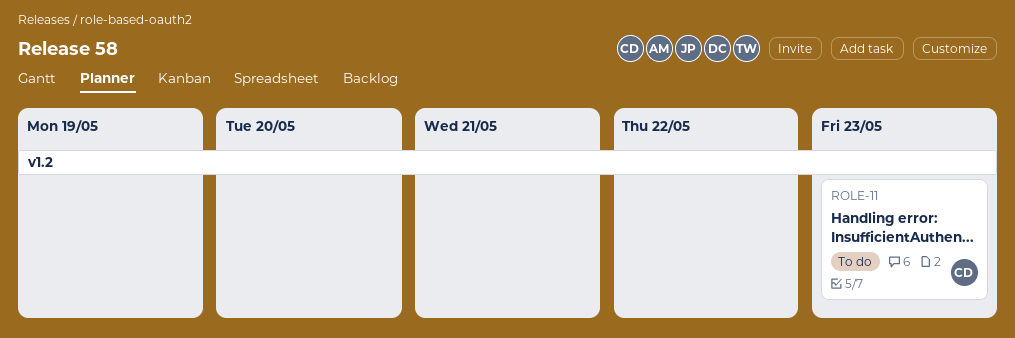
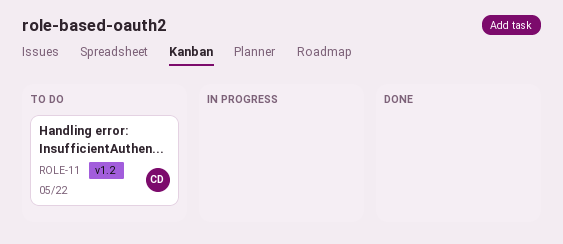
ROLE-11, due: May 23 -> May 22

